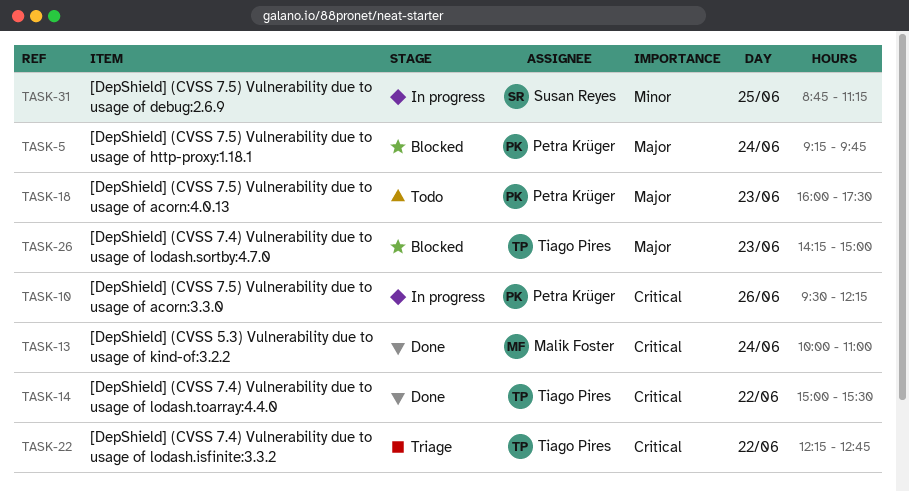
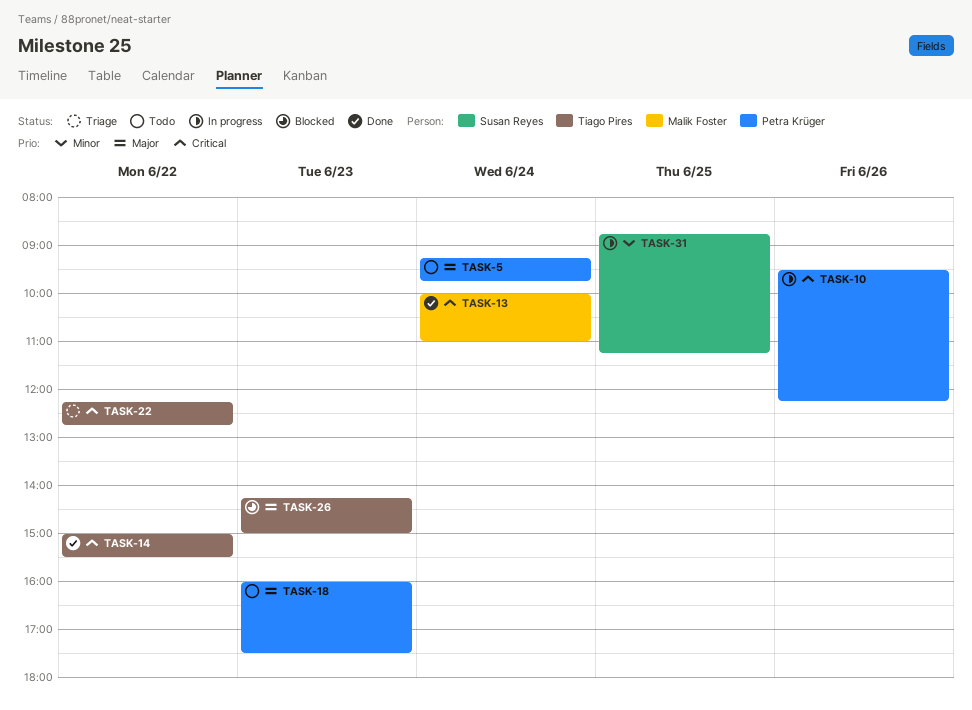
TASK-5, status: Blocked -> Todo

